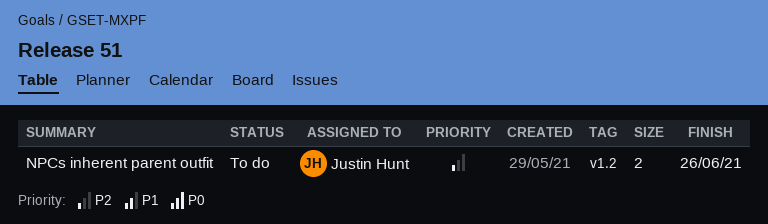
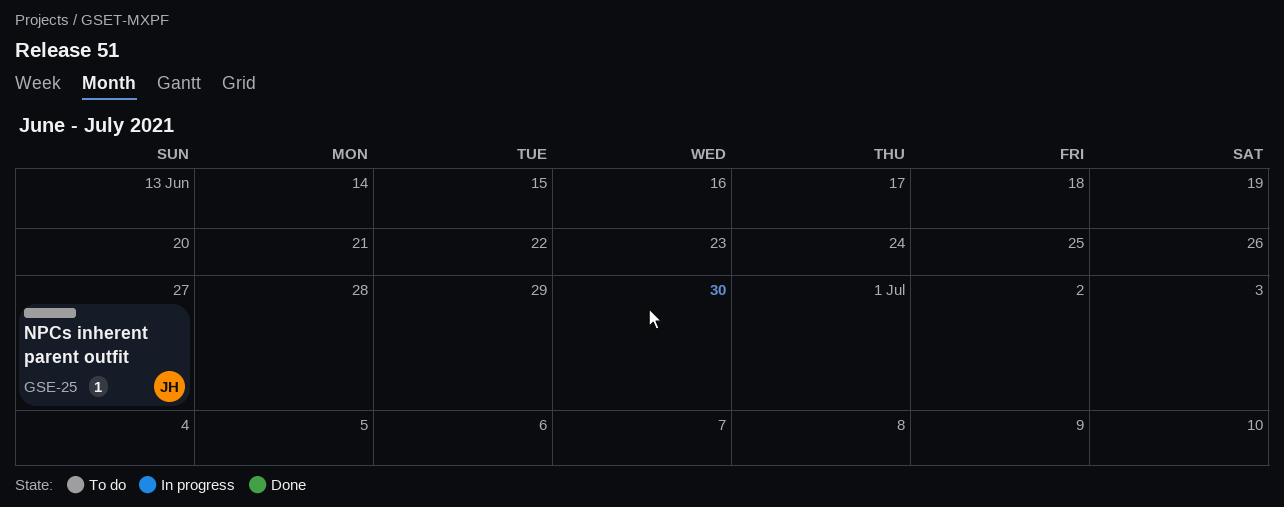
NPCs inherent parent outfit, estimate: 2 -> 1
NPCs inherent parent outfit, due: Jun 26 -> Jun 27

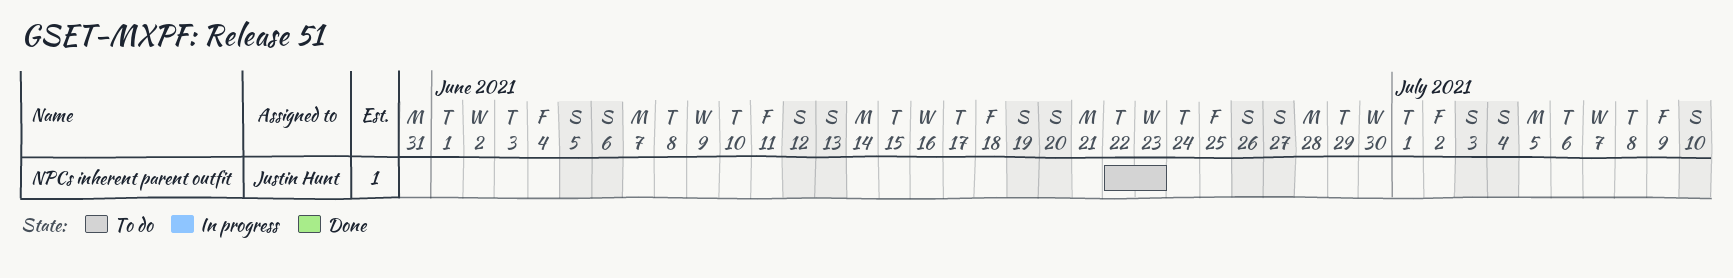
NPCs inherent parent outfit, due: Jun 27 -> Jun 23

